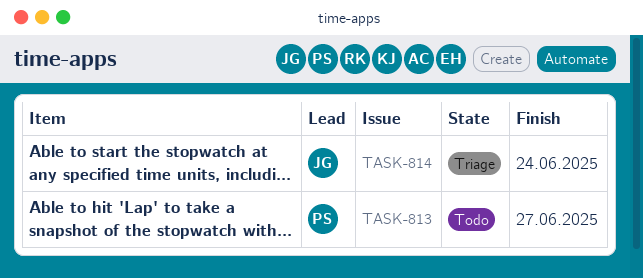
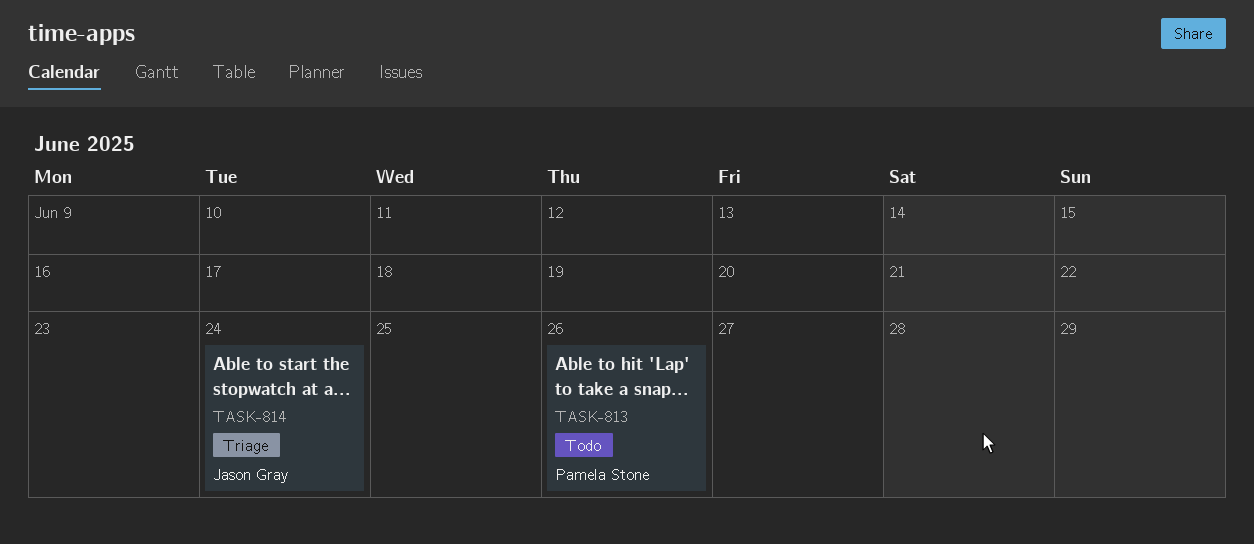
TASK-813, due: Jun 27 -> Jun 26

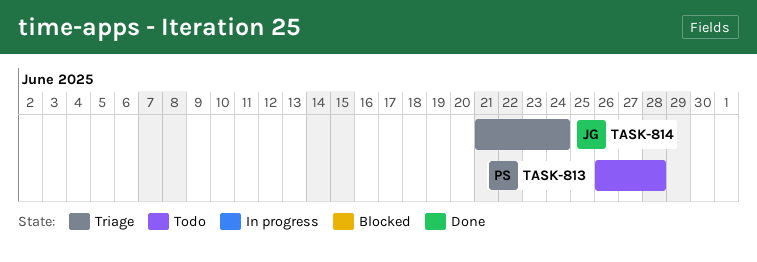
TASK-813, due: Jun 26 -> Jun 28

